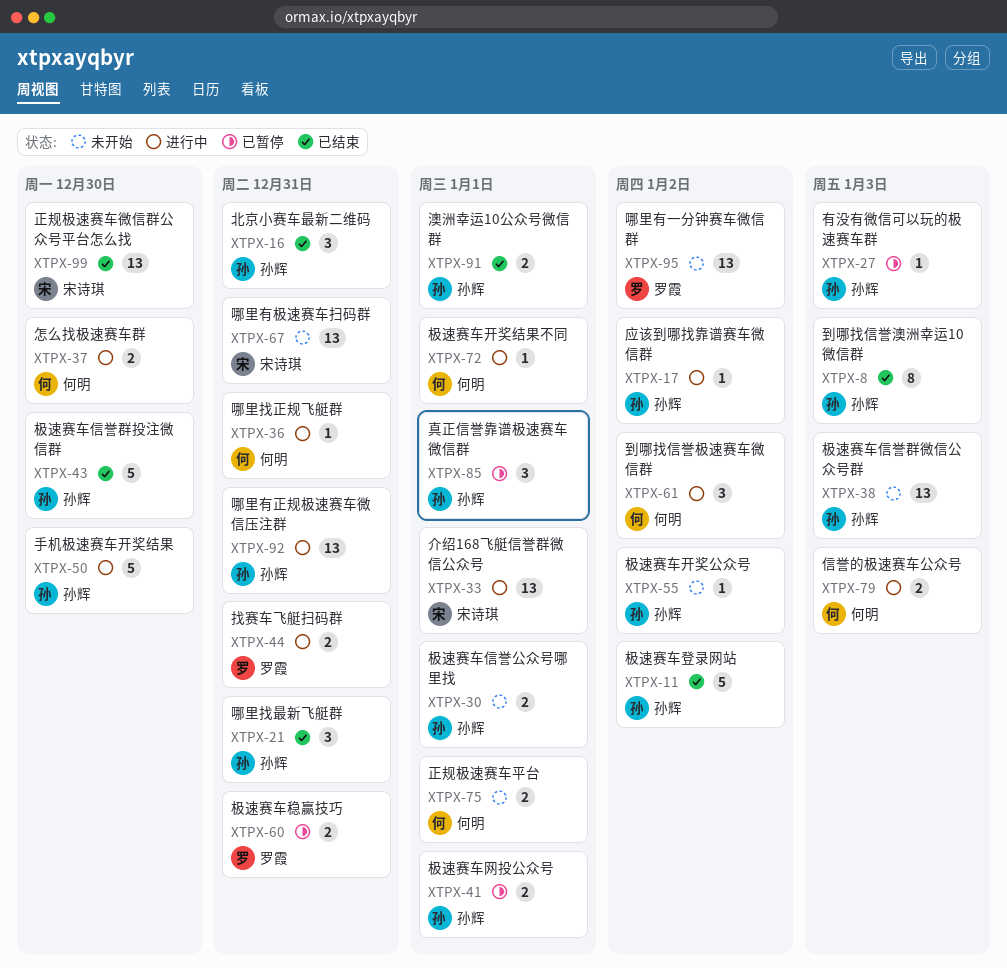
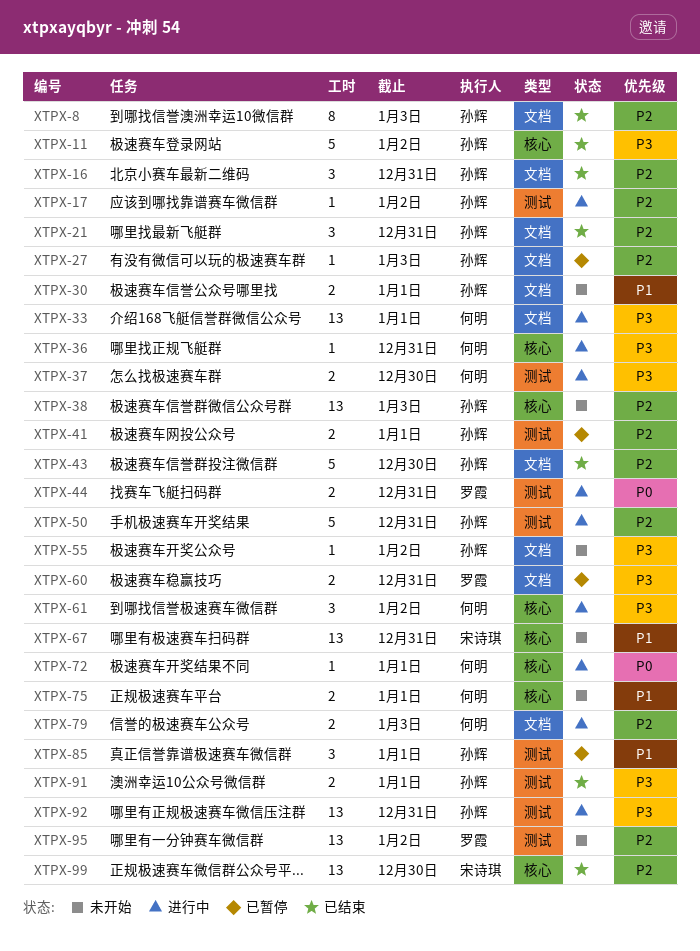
XTPX-33, owner: 宋诗琪 -> 何明
XTPX-50, due: Dec 30 -> Dec 31

